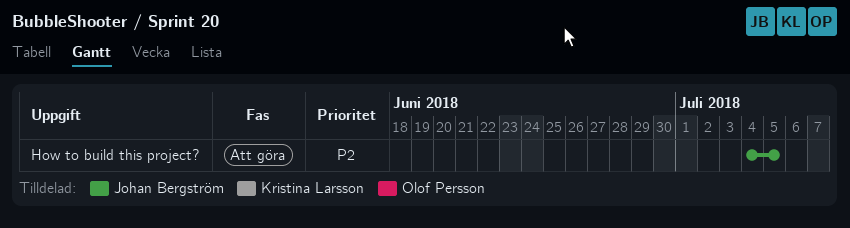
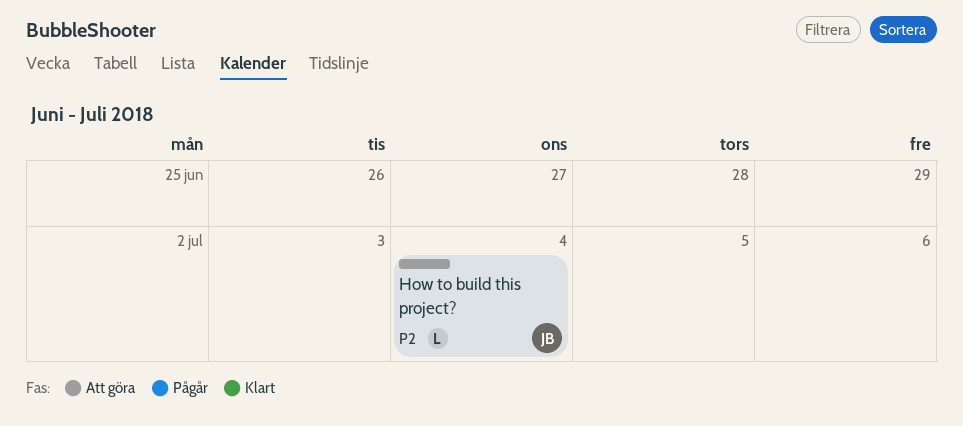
How to build this project?, due: Jul 5 -> Jul 4

